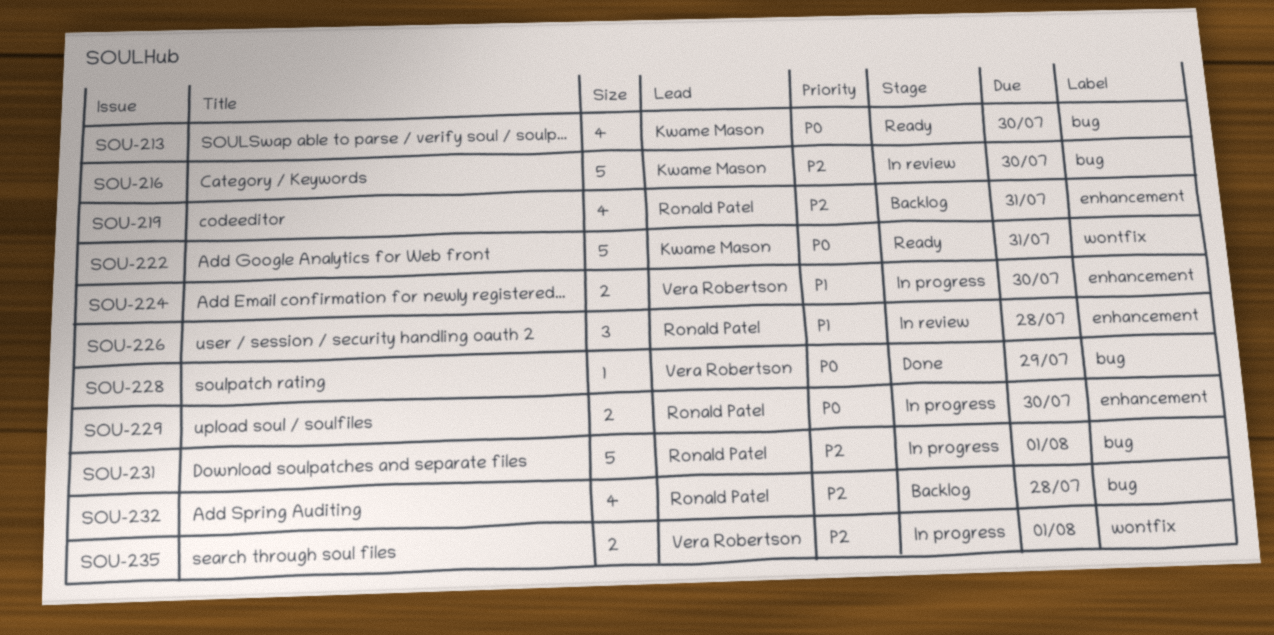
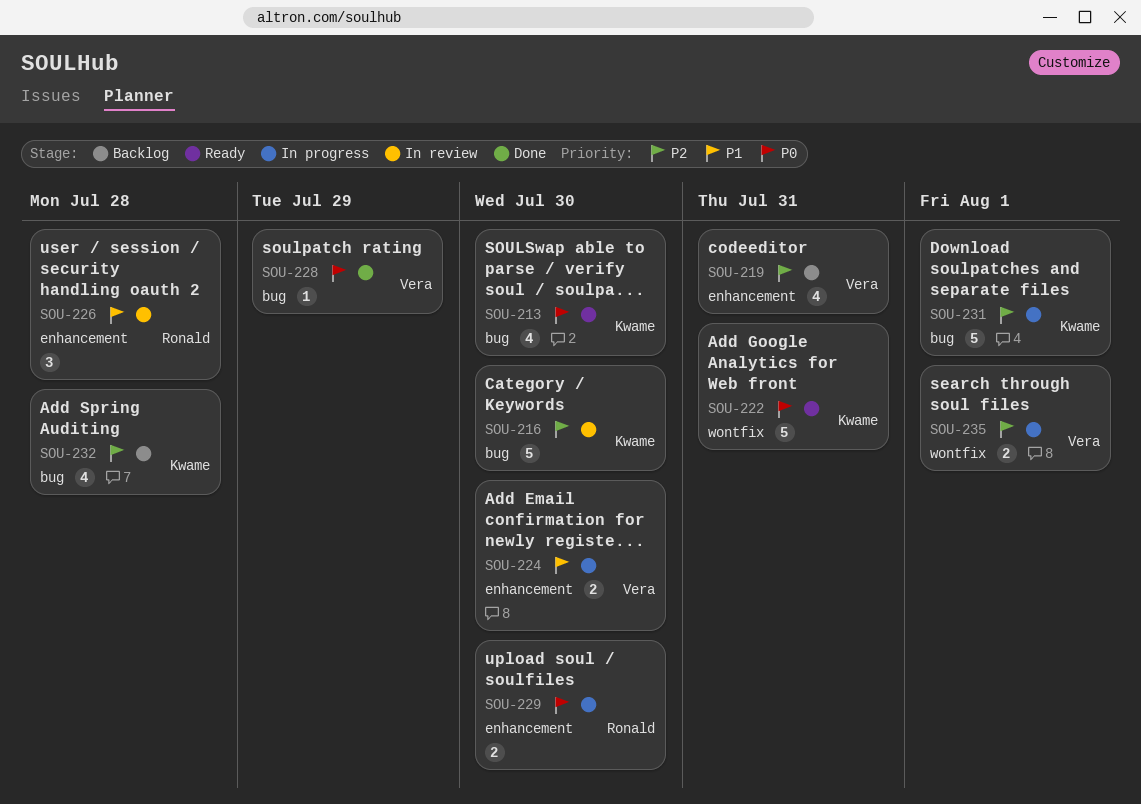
SOU-219, owner: Ronald Patel -> Vera Robertson
SOU-231, owner: Ronald Patel -> Kwame Mason
SOU-232, owner: Ronald Patel -> Kwame Mason

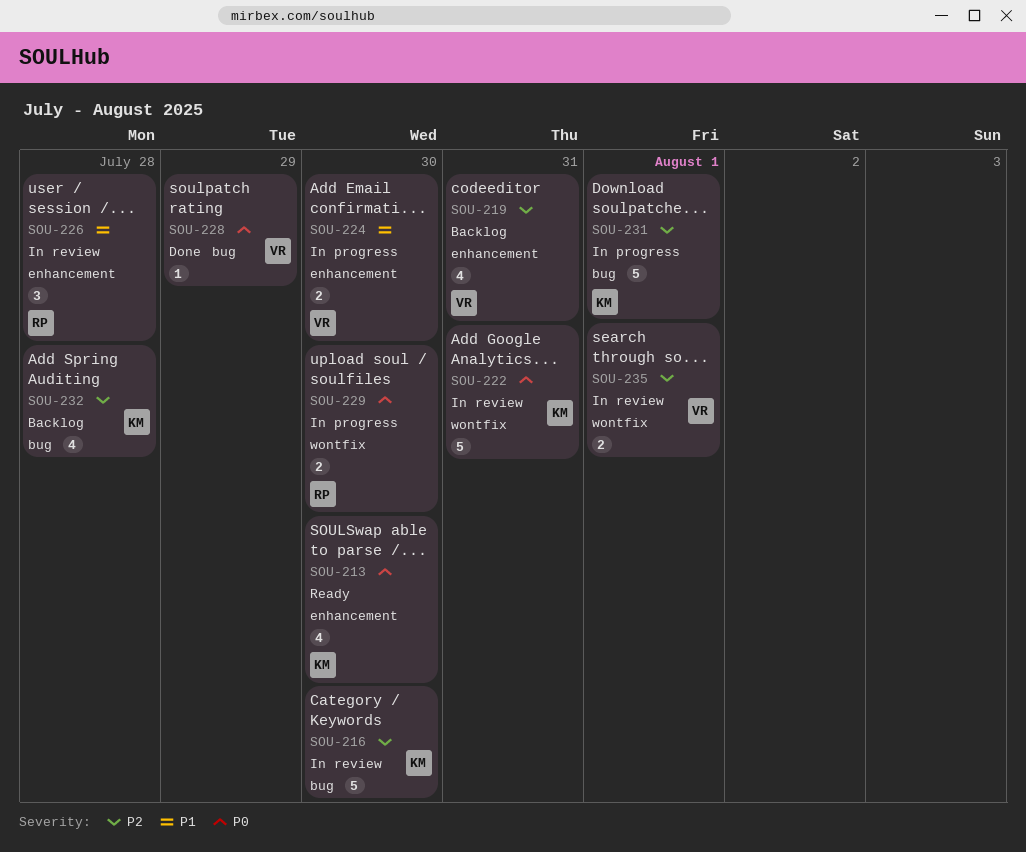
SOU-213, label: bug -> enhancement
SOU-222, status: Ready -> In review
SOU-229, label: enhancement -> wontfix
SOU-235, status: In progress -> In review

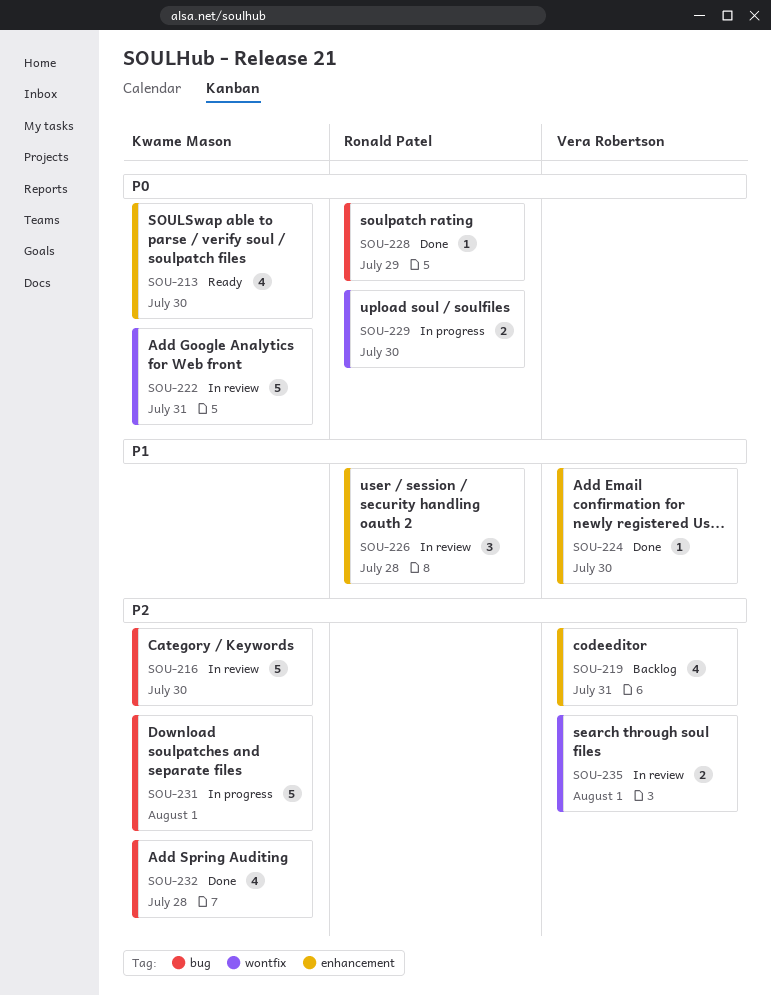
SOU-224, status: In progress -> Done
SOU-224, estimate: 2 -> 1
SOU-228, owner: Vera Robertson -> Ronald Patel
SOU-232, status: Backlog -> Done

